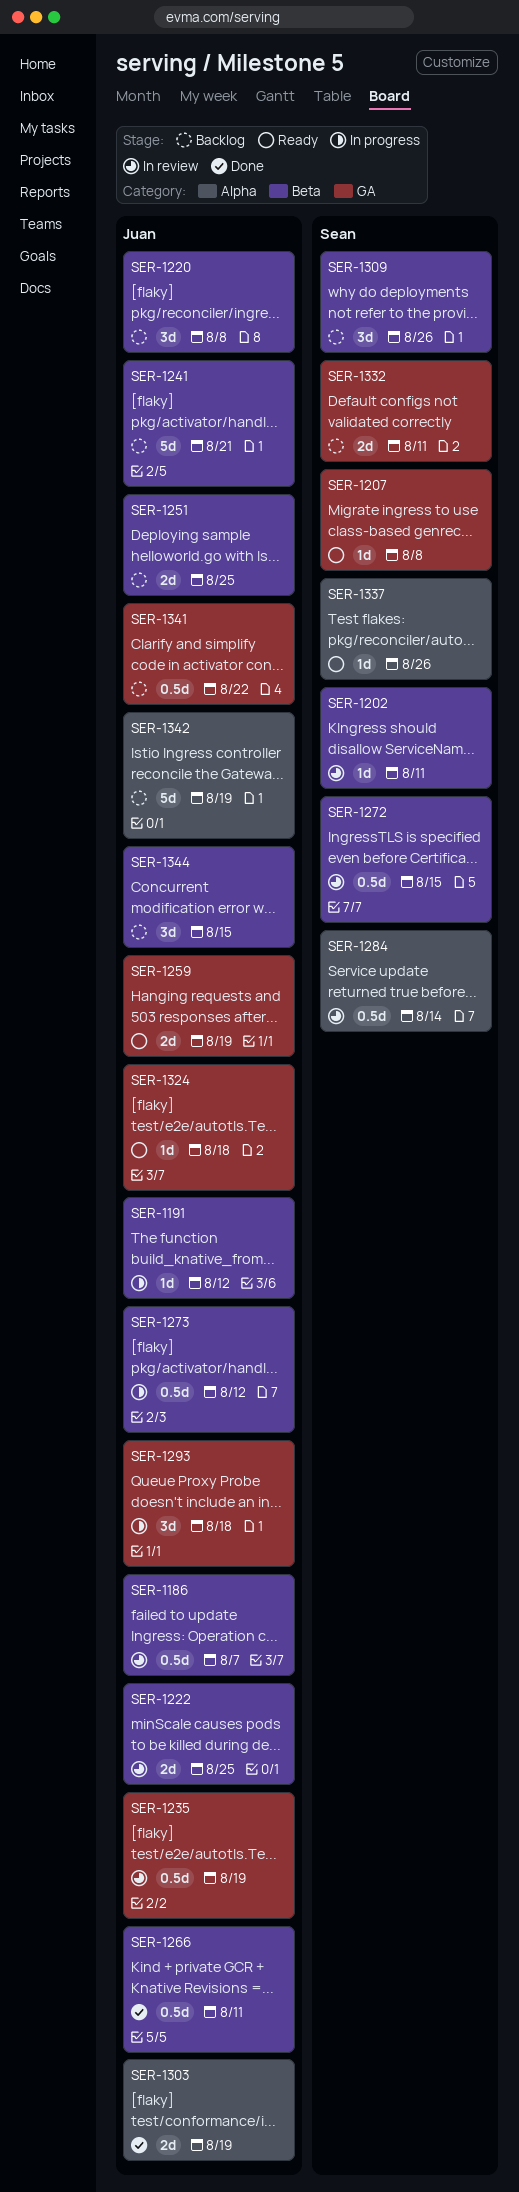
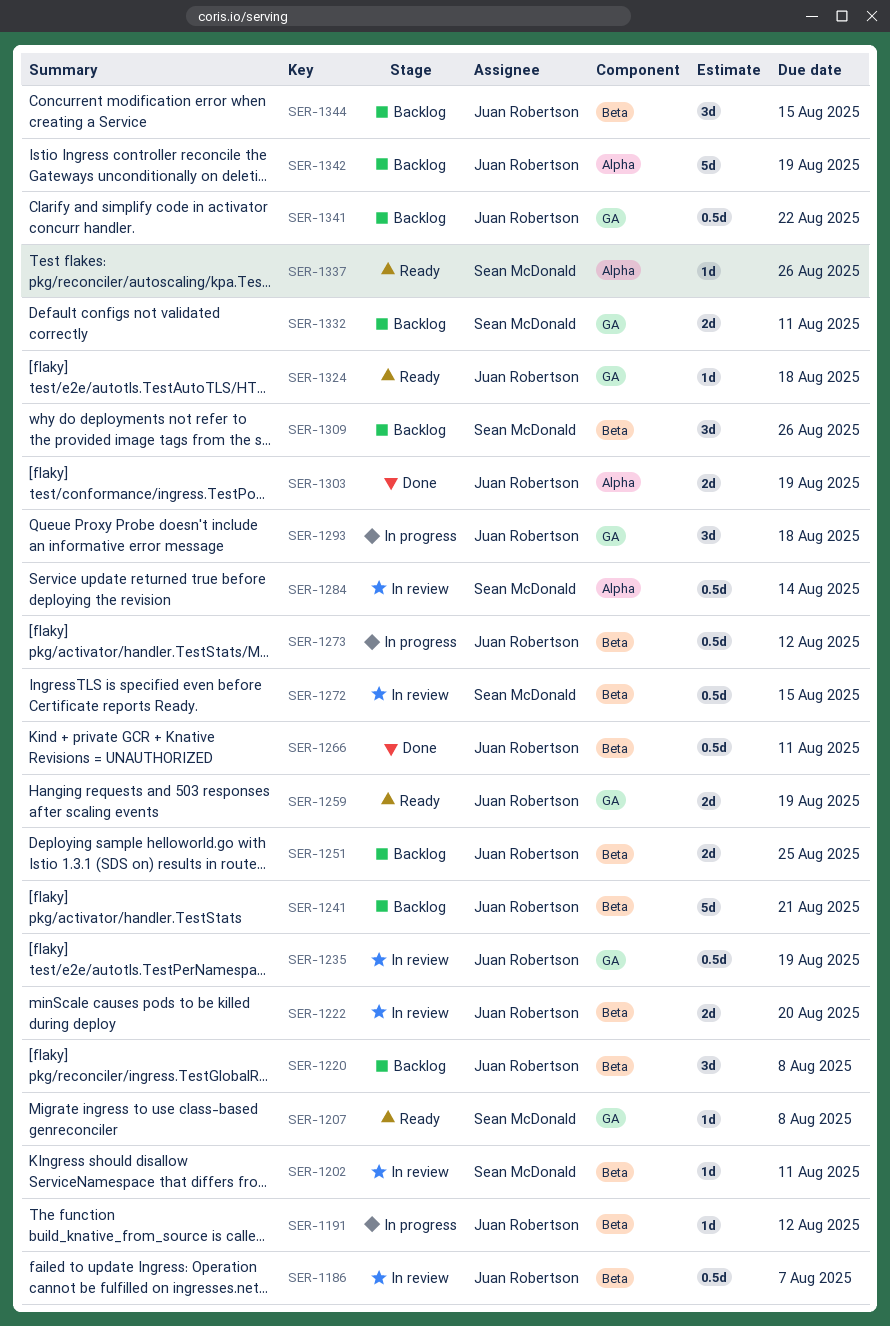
SER-1222, due: Aug 25 -> Aug 20

